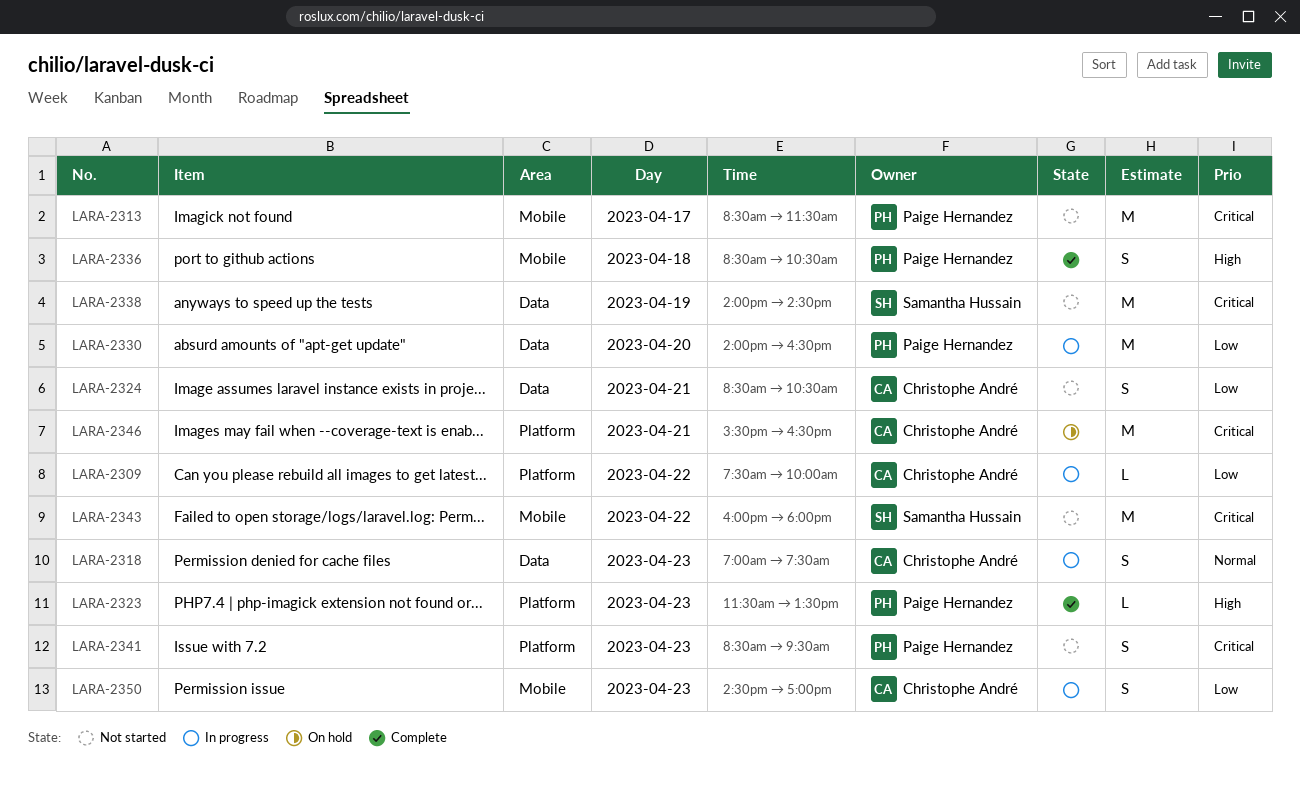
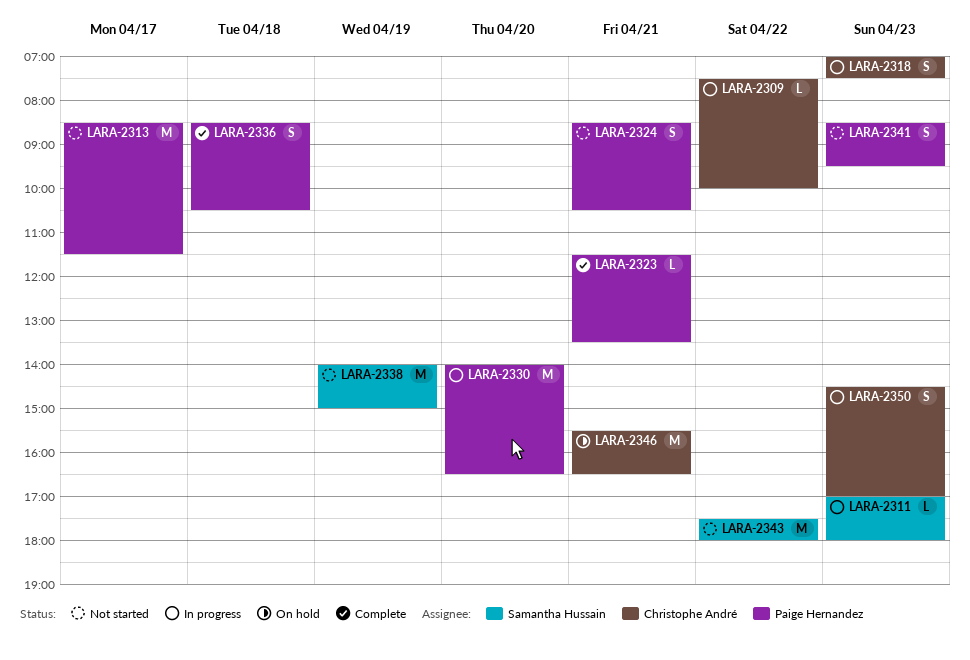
LARA-2311: none -> present
LARA-2323, day: Apr 23 -> Apr 21
LARA-2324, owner: Christophe André -> Paige Hernandez
LARA-2338, ends: 14:30 -> 15:00
LARA-2343, begins: 16:00 -> 17:30

